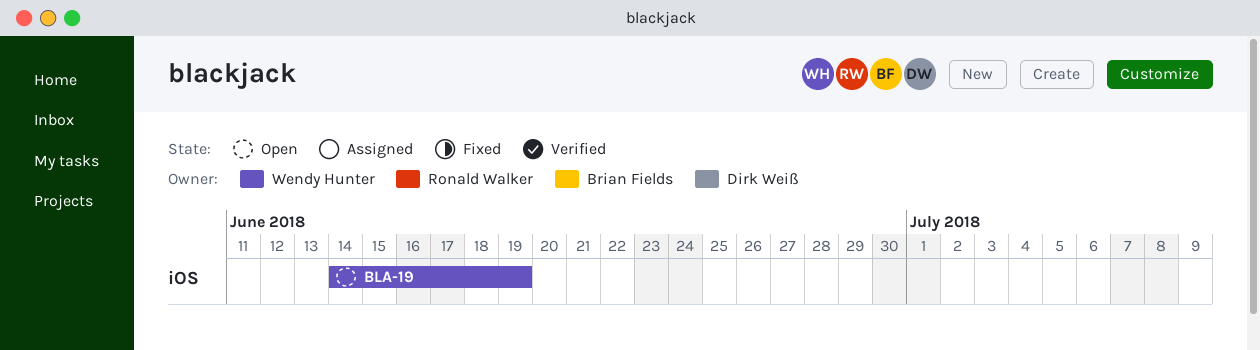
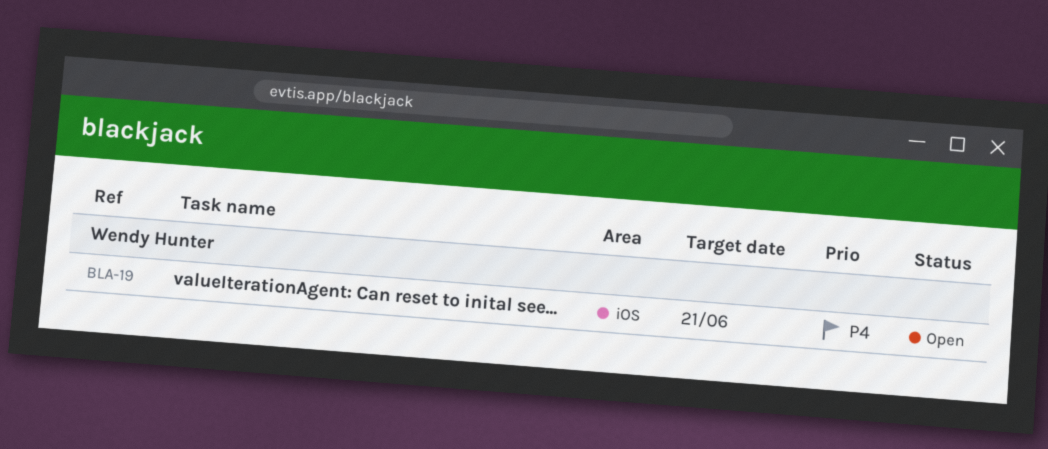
BLA-19, due: Jun 19 -> Jun 21

